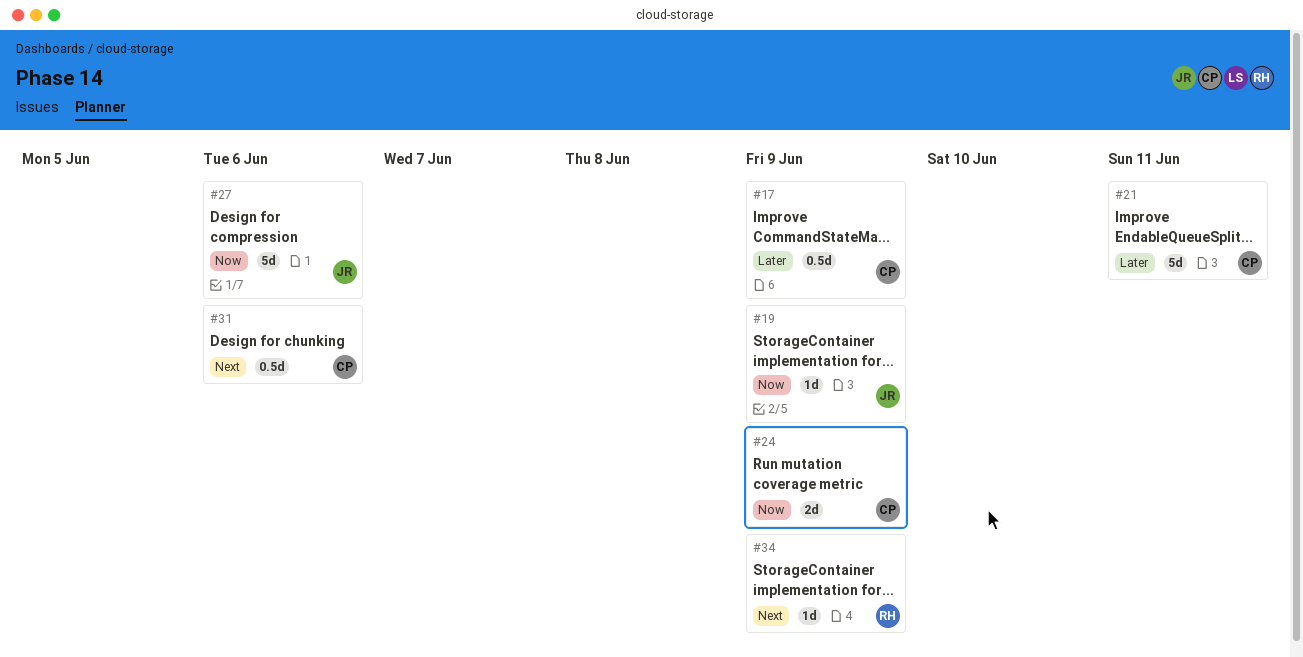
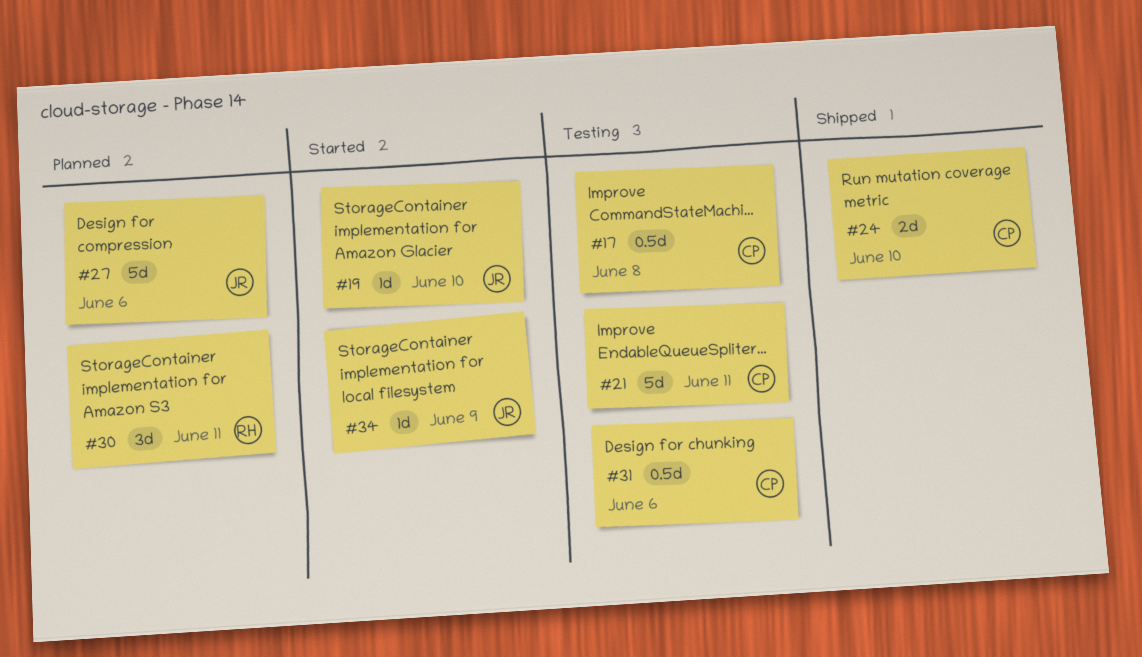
#17, due: Jun 9 -> Jun 8
#19, due: Jun 9 -> Jun 10
#24, due: Jun 9 -> Jun 10
#30: none -> present
#34, owner: RH -> JR

